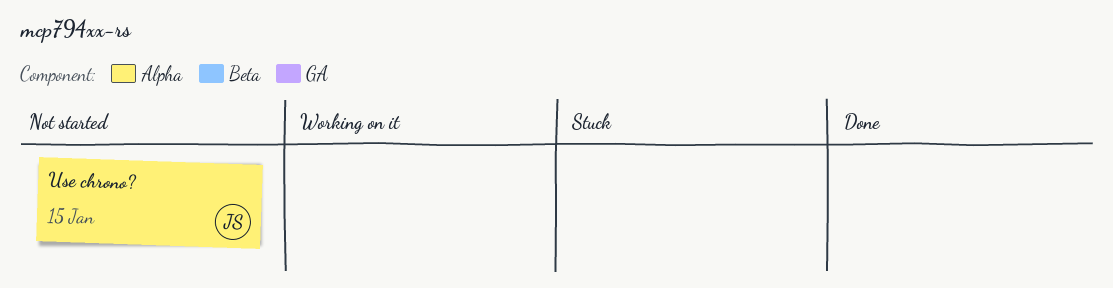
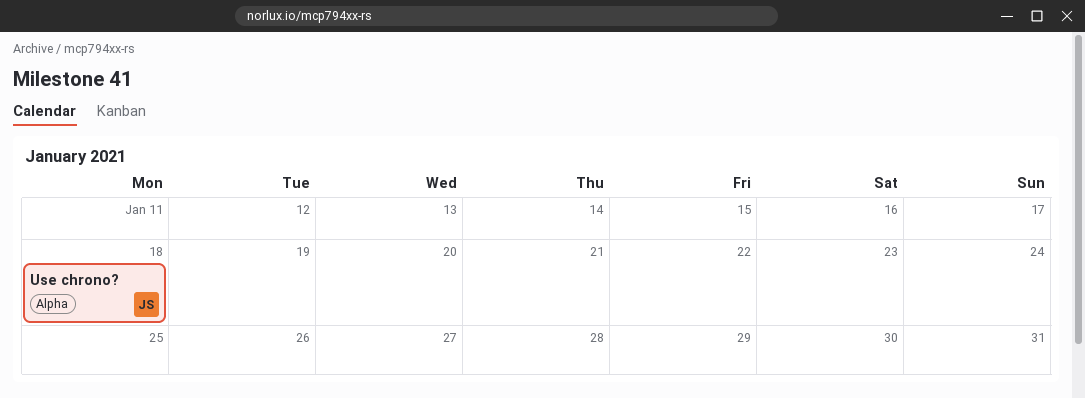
Use chrono?, due: Jan 15 -> Jan 18

